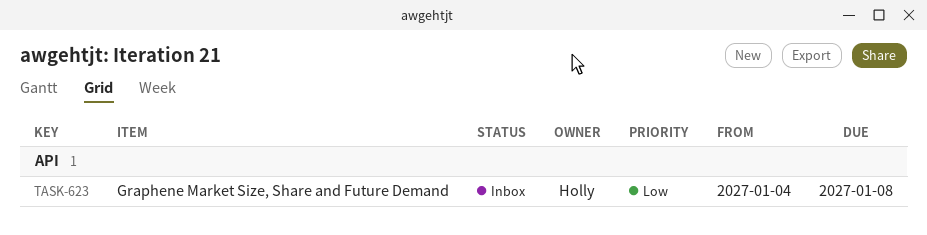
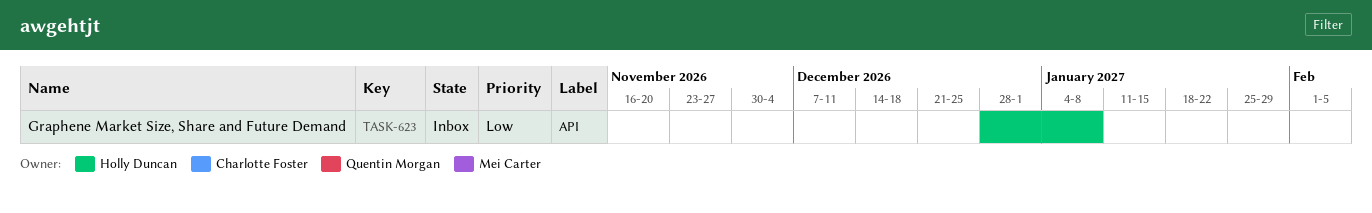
TASK-623, start: Jan 4 -> Dec 28

